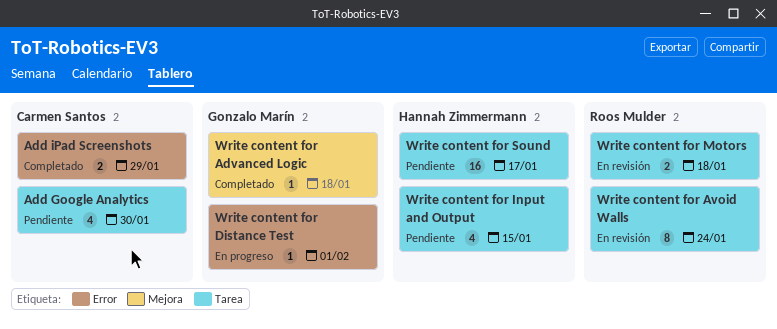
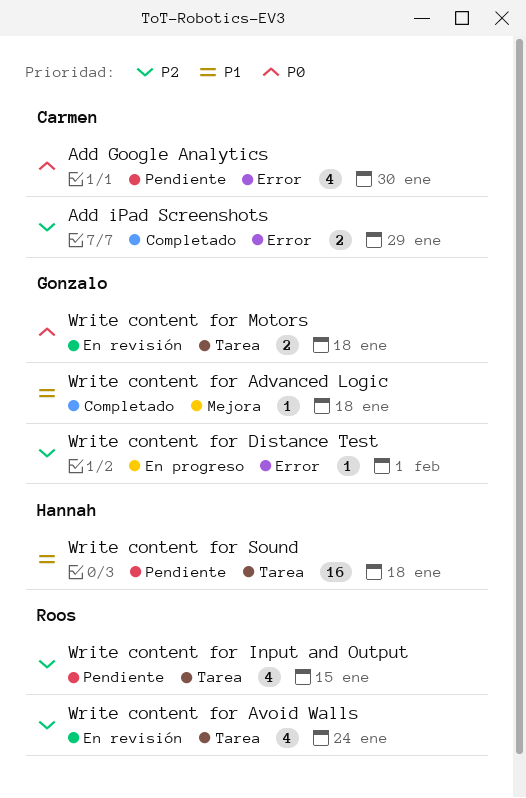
Add Google Analytics, label: Tarea -> Error
Write content for Avoid Walls, estimate: 8 -> 4
Write content for Input and Output, owner: Hannah Zimmermann -> Roos Mulder
Write content for Motors, owner: Roos Mulder -> Gonzalo Marín
Write content for Sound, due: Jan 17 -> Jan 18

